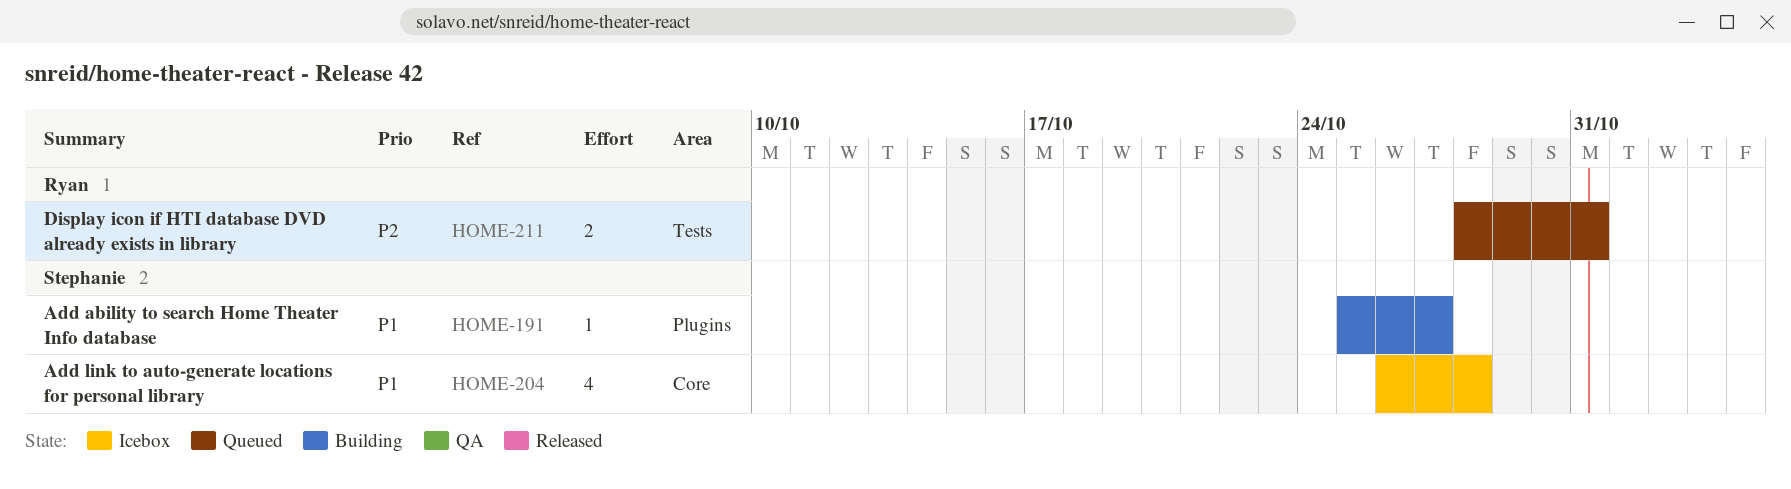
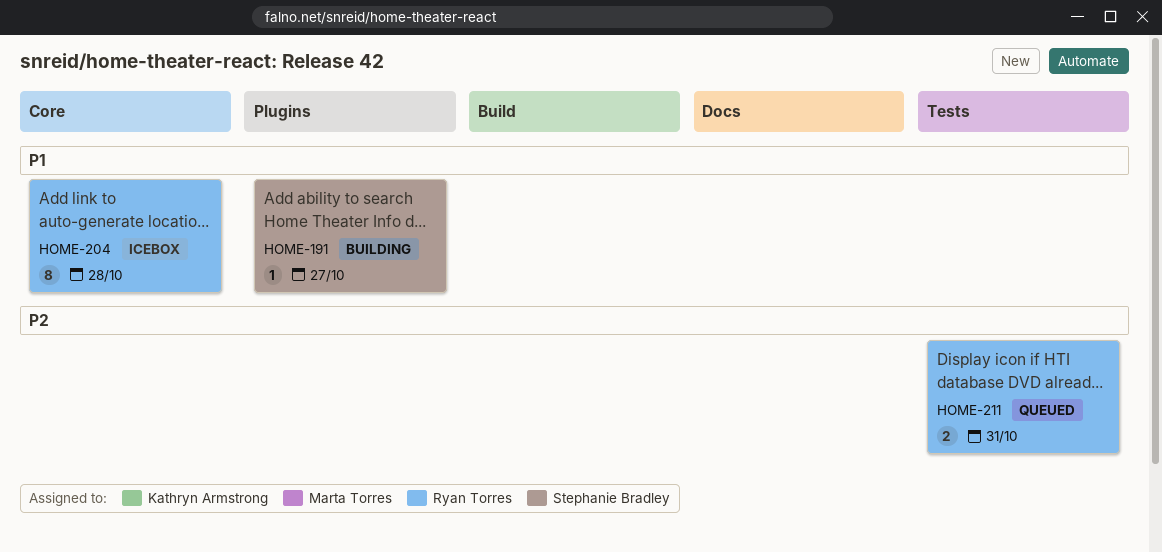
HOME-204, owner: Stephanie Bradley -> Ryan Torres
HOME-204, estimate: 4 -> 8

